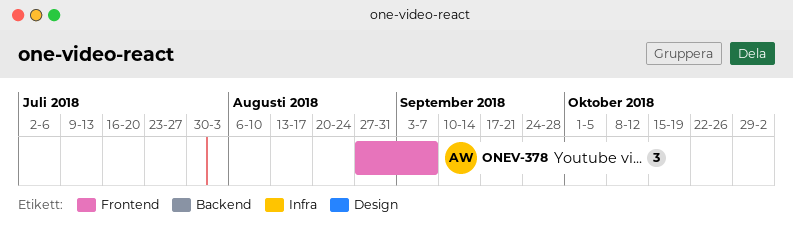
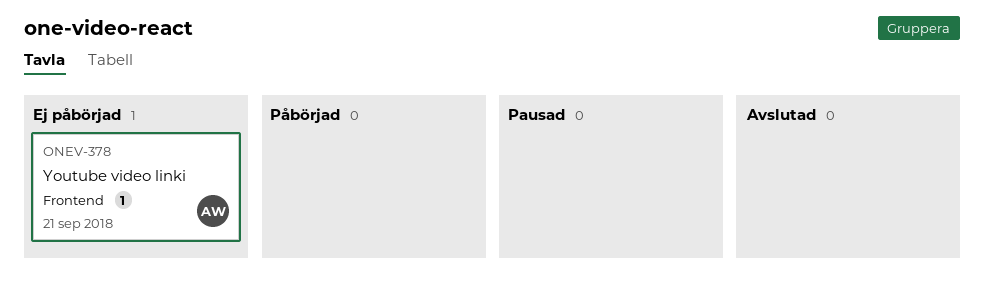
ONEV-378, estimate: 3 -> 1
ONEV-378, due: Sep 7 -> Sep 21

